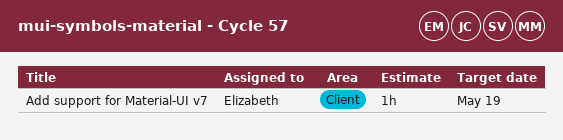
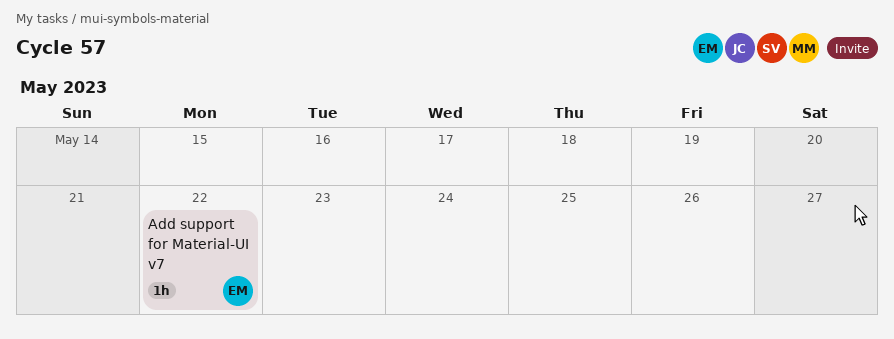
Add support for Material-UI v7, due: May 19 -> May 22

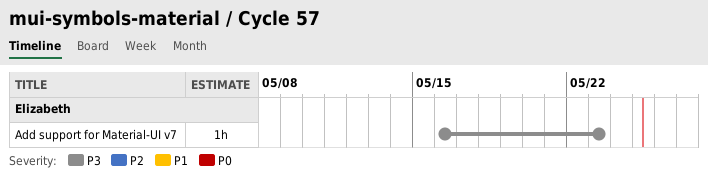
Add support for Material-UI v7, due: May 22 -> May 23

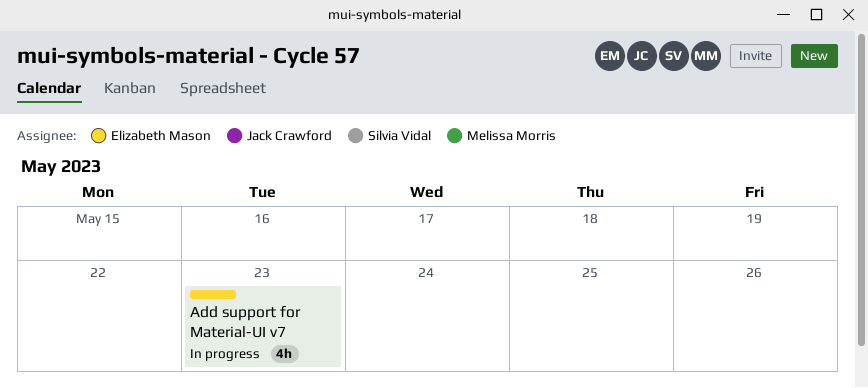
Add support for Material-UI v7, estimate: 1h -> 4h

